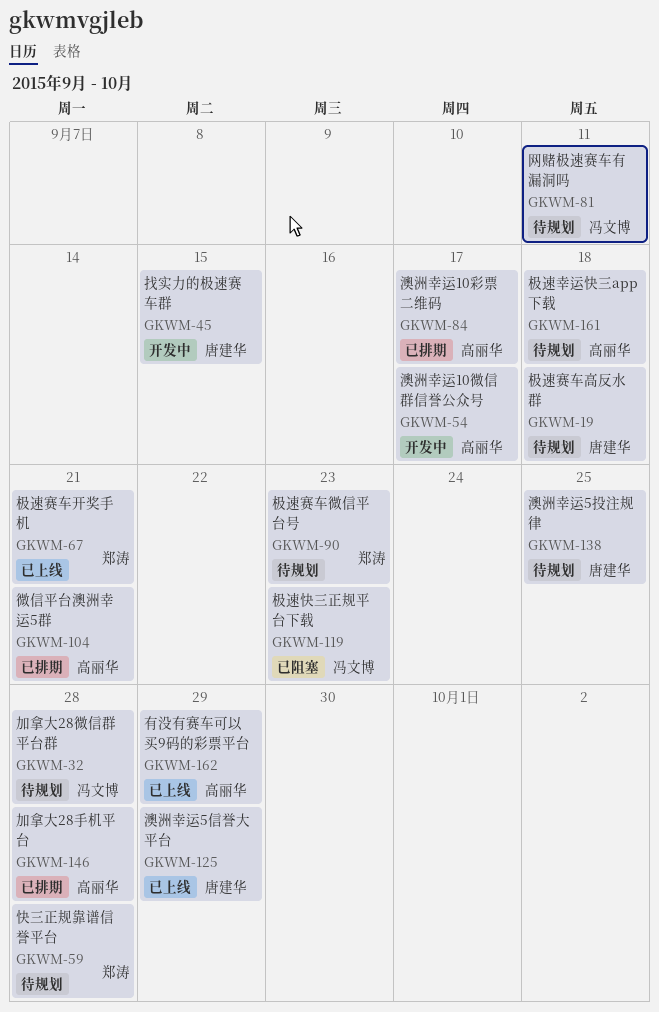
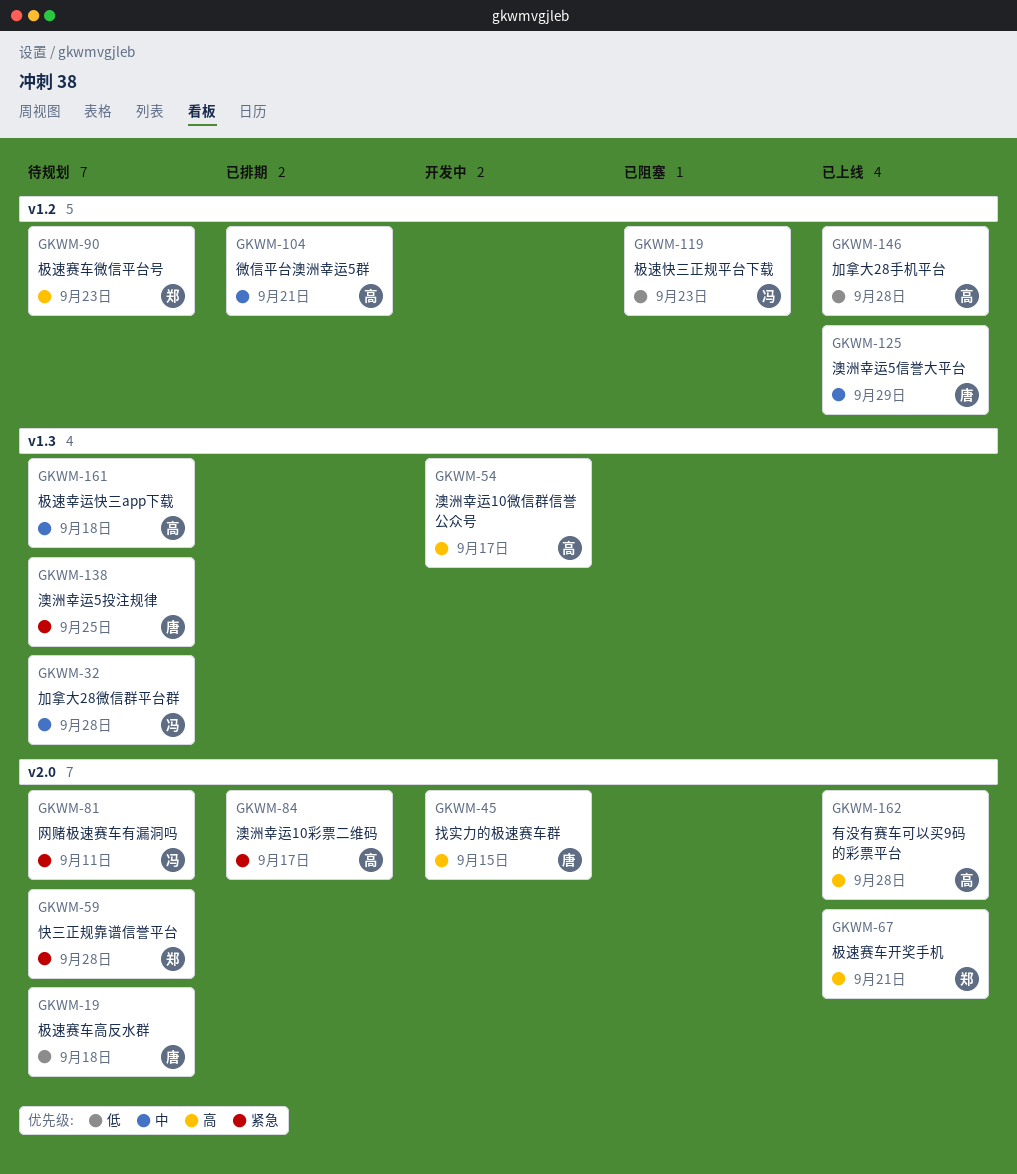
GKWM-146, status: 已排期 -> 已上线
GKWM-162, due: Sep 29 -> Sep 28

